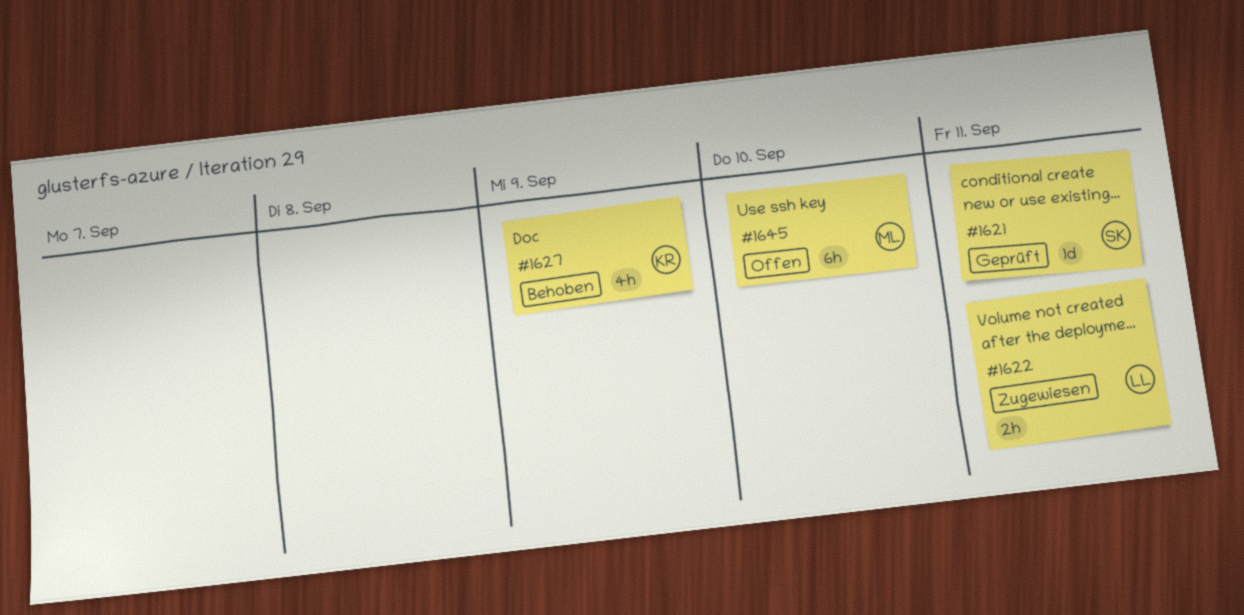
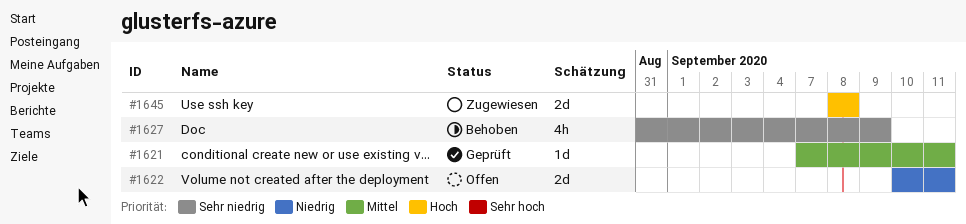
#1622, status: Zugewiesen -> Offen
#1622, estimate: 2h -> 2d
#1645, status: Offen -> Zugewiesen
#1645, estimate: 6h -> 2d
#1645, due: Sep 10 -> Sep 8

